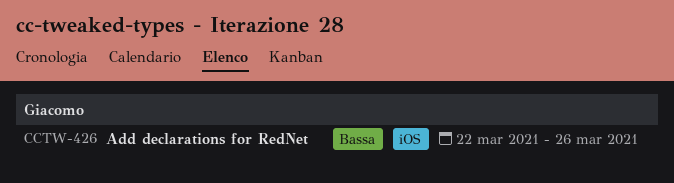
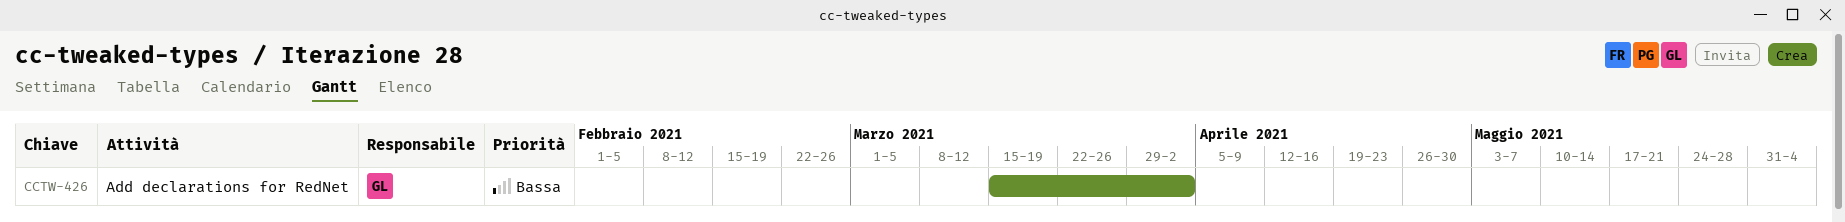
CCTW-426, start: Mar 22 -> Mar 15
CCTW-426, due: Mar 26 -> Apr 2

